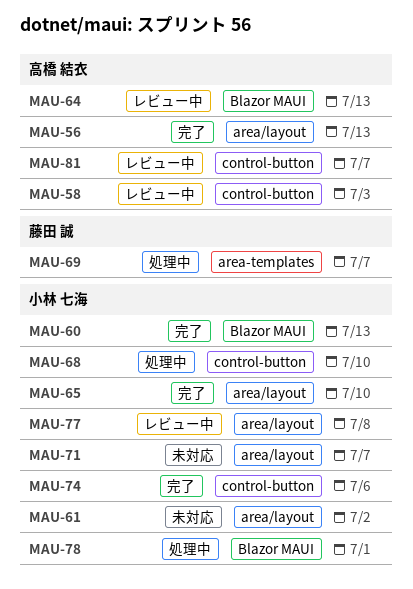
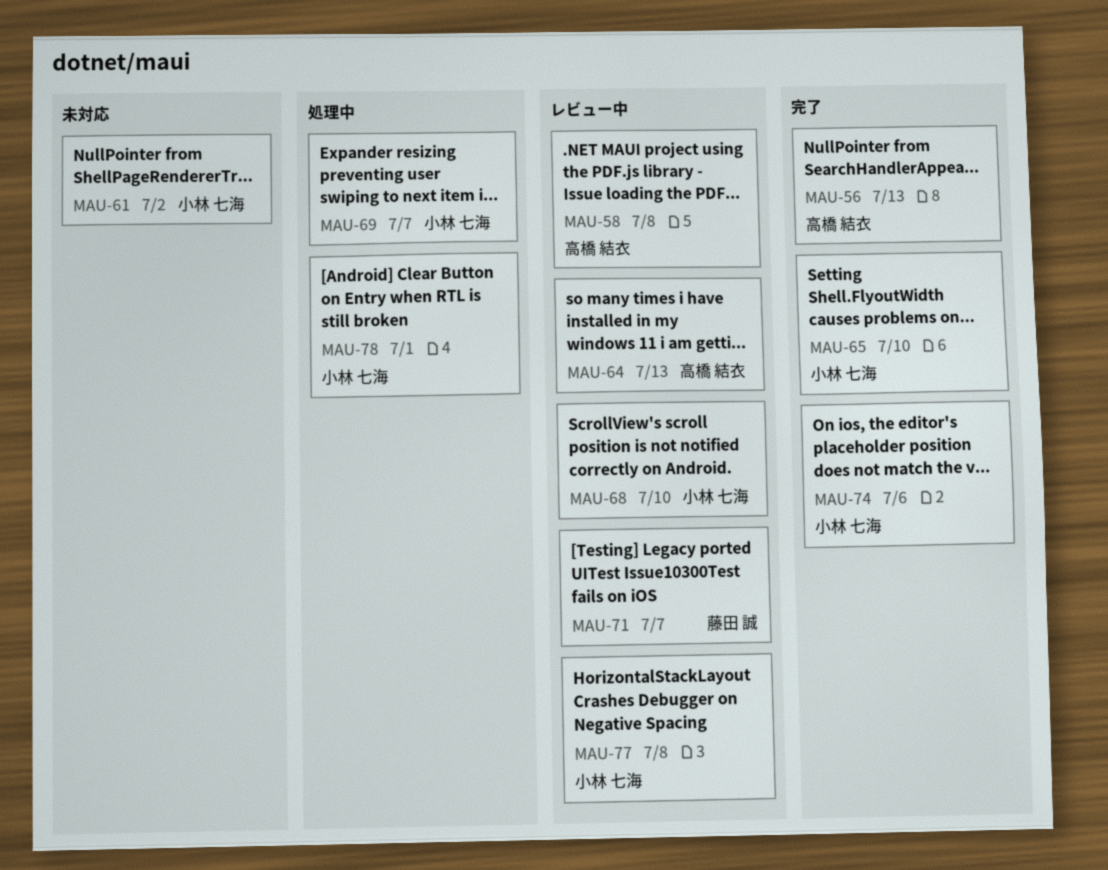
MAU-58, due: Jul 3 -> Jul 8
MAU-60: present -> none
MAU-68, status: 処理中 -> レビュー中
MAU-69, owner: 藤田 誠 -> 小林 七海
MAU-71, status: 未対応 -> レビュー中
MAU-71, owner: 小林 七海 -> 藤田 誠
MAU-81: present -> none

